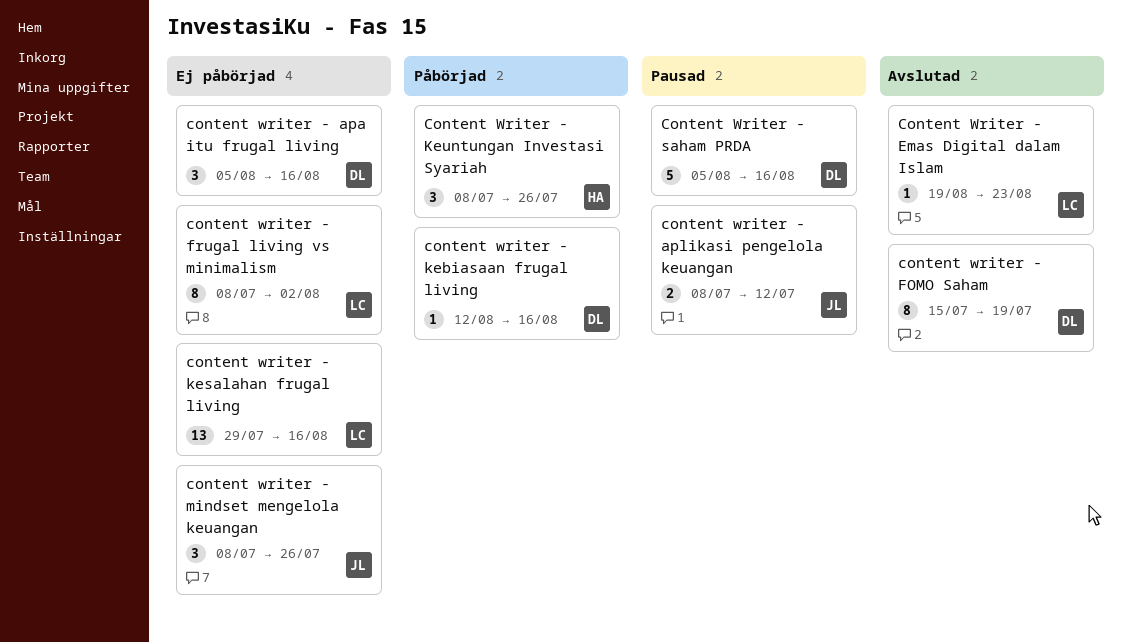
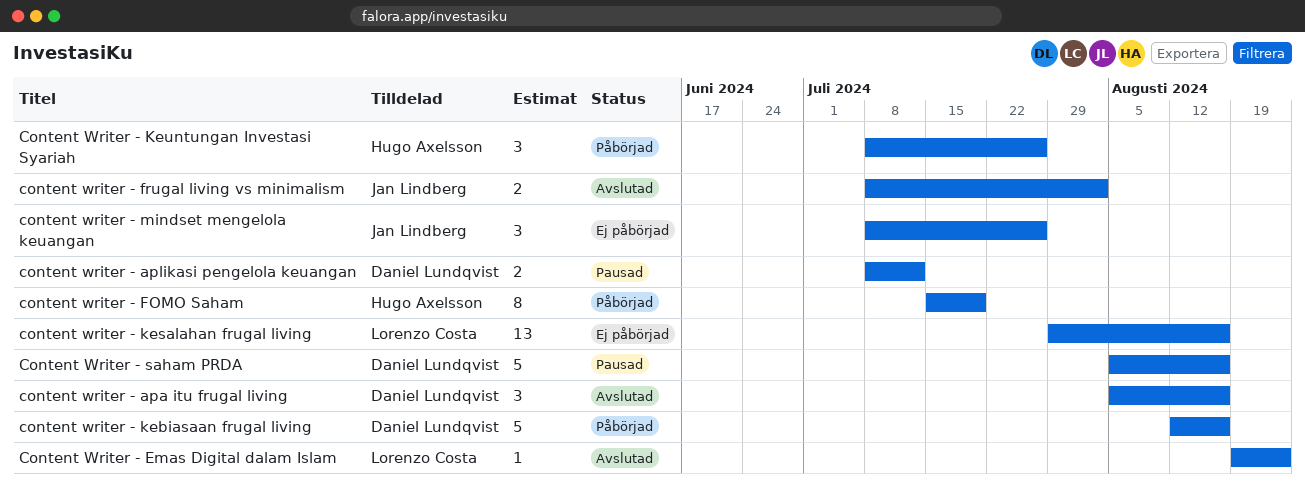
content writer - apa itu frugal living, status: Ej påbörjad -> Avslutad
content writer - aplikasi pengelola keuangan, owner: Jan Lindberg -> Daniel Lundqvist
content writer - FOMO Saham, status: Avslutad -> Påbörjad
content writer - FOMO Saham, owner: Daniel Lundqvist -> Hugo Axelsson
content writer - frugal living vs minimalism, status: Ej påbörjad -> Avslutad
content writer - frugal living vs minimalism, owner: Lorenzo Costa -> Jan Lindberg
content writer - frugal living vs minimalism, estimate: 8 -> 2
content writer - kebiasaan frugal living, estimate: 1 -> 5

